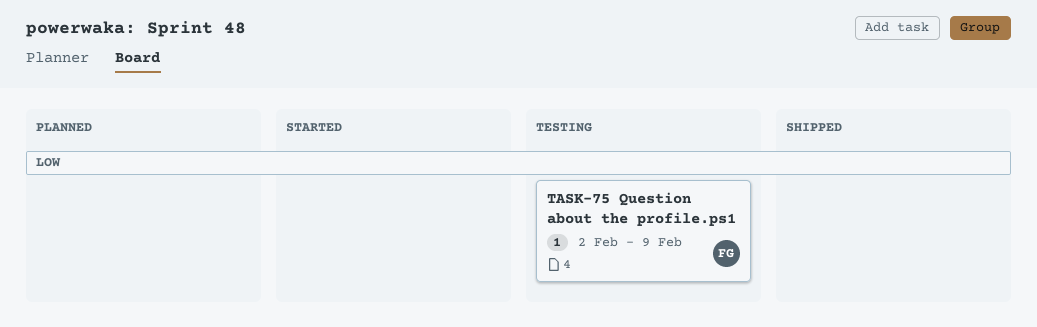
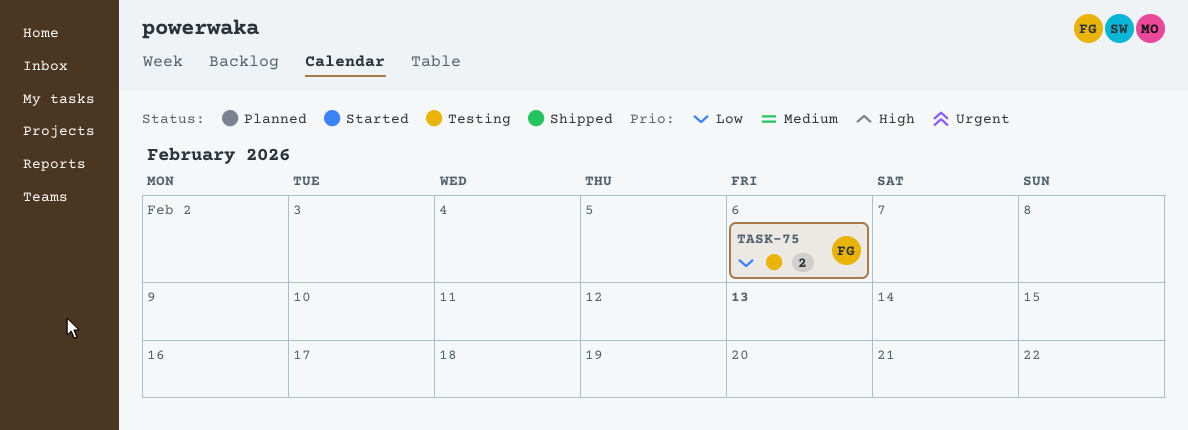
TASK-75, estimate: 1 -> 2
TASK-75, due: Feb 9 -> Feb 6

